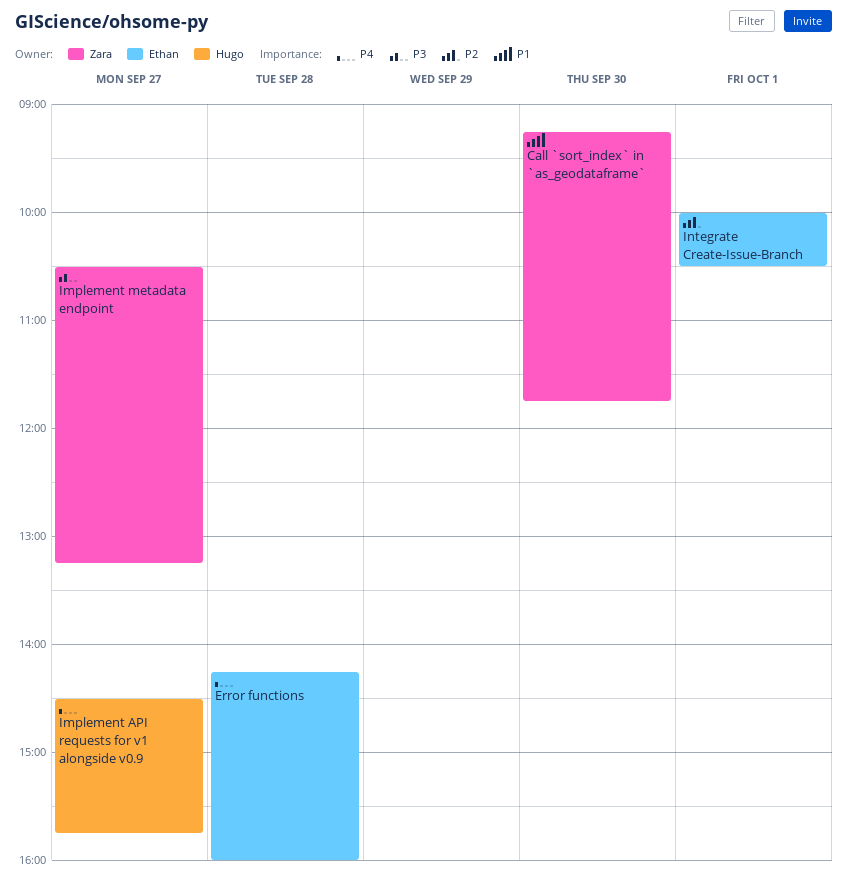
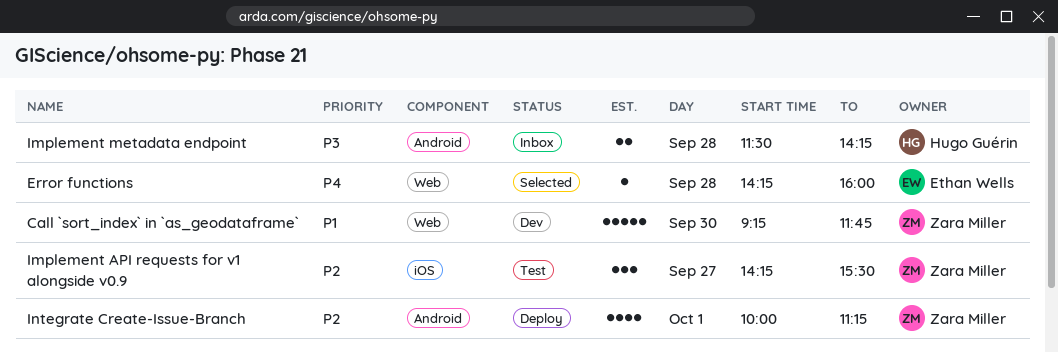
Implement API requests for v1 alongside v0.9, owner: Hugo Guérin -> Zara Miller
Implement API requests for v1 alongside v0.9, priority: P4 -> P2
Implement API requests for v1 alongside v0.9, begins: 14:30 -> 14:15
Implement API requests for v1 alongside v0.9, ends: 15:45 -> 15:30
Implement metadata endpoint, owner: Zara Miller -> Hugo Guérin
Implement metadata endpoint, day: Sep 27 -> Sep 28
Implement metadata endpoint, begins: 10:30 -> 11:30
Implement metadata endpoint, ends: 13:15 -> 14:15
Integrate Create-Issue-Branch, owner: Ethan Wells -> Zara Miller
Integrate Create-Issue-Branch, ends: 10:30 -> 11:15

